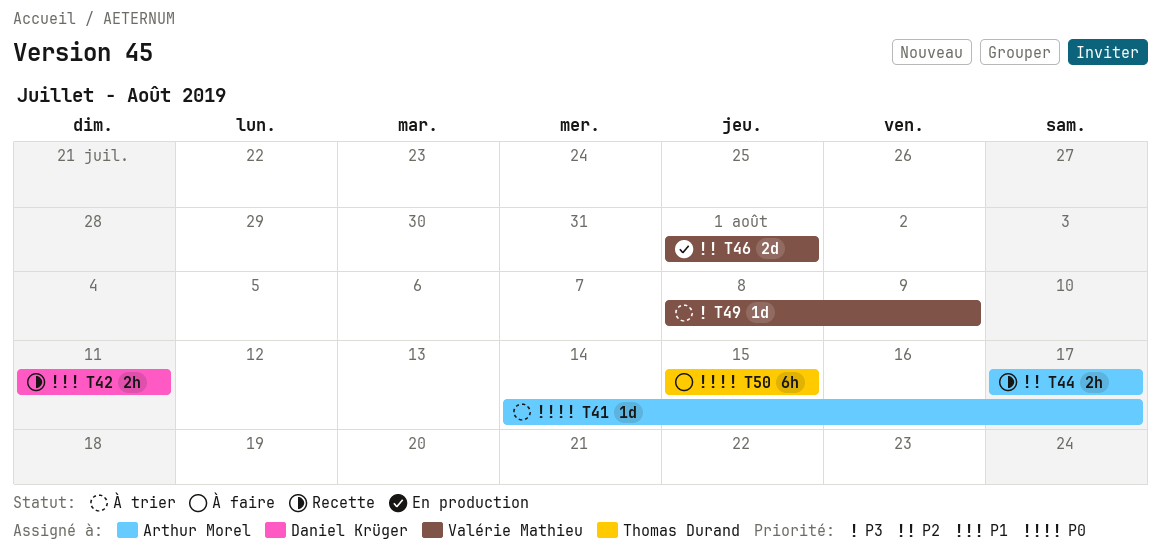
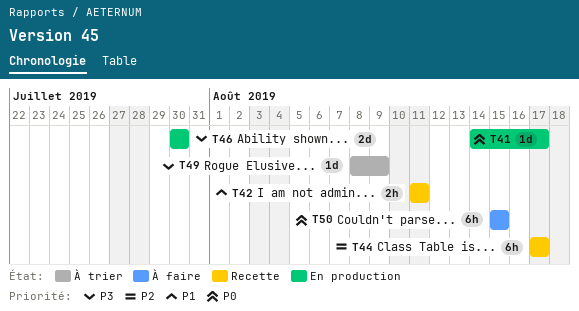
T41, status: À trier -> En production
T44, estimate: 2h -> 6h
T46, priority: P2 -> P3
T46, start: Aug 1 -> Jul 30
T46, due: Aug 1 -> Jul 30

